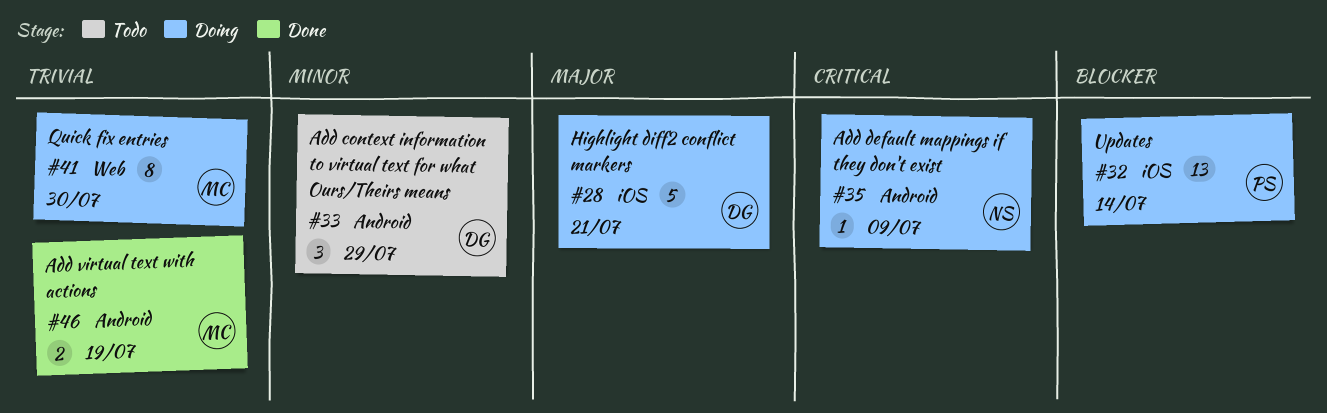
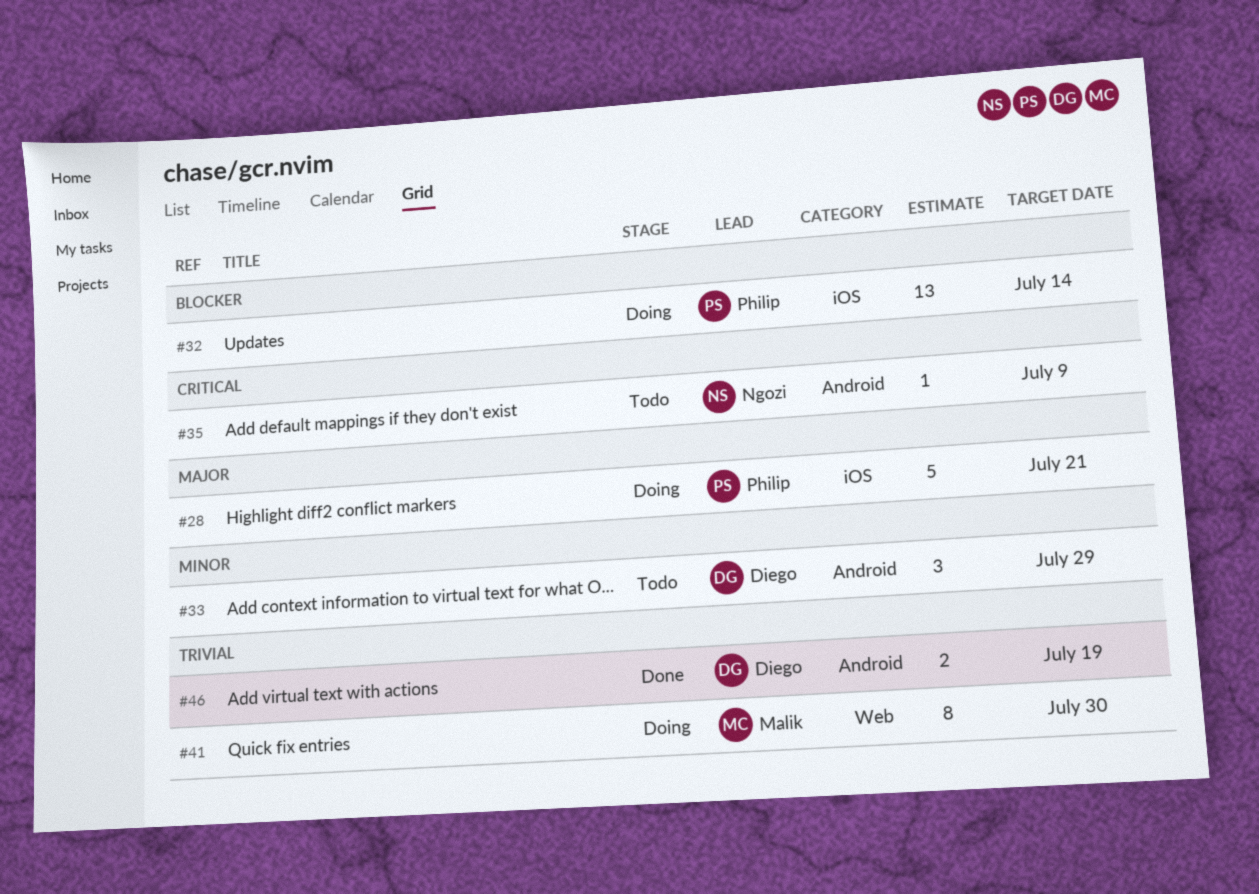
#28, owner: Diego -> Philip
#35, status: Doing -> Todo
#46, owner: Malik -> Diego

